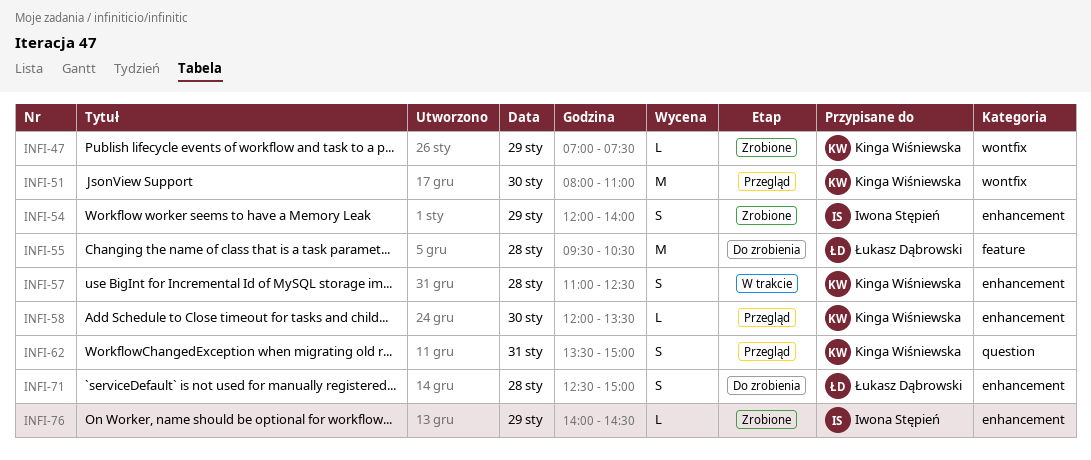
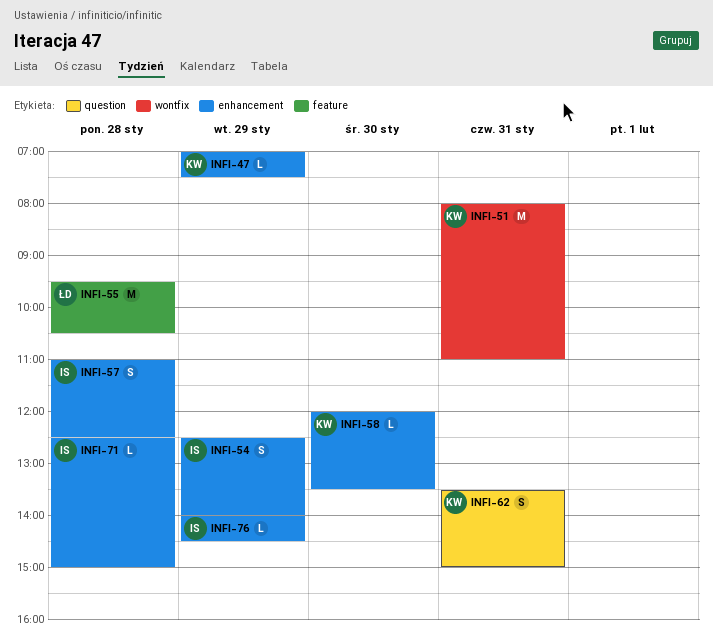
INFI-47, label: wontfix -> enhancement
INFI-51, day: Jan 30 -> Jan 31
INFI-54, begins: 12:00 -> 12:30
INFI-57, owner: Kinga Wiśniewska -> Iwona Stępień
INFI-71, owner: Łukasz Dąbrowski -> Iwona Stępień
INFI-71, estimate: S -> L

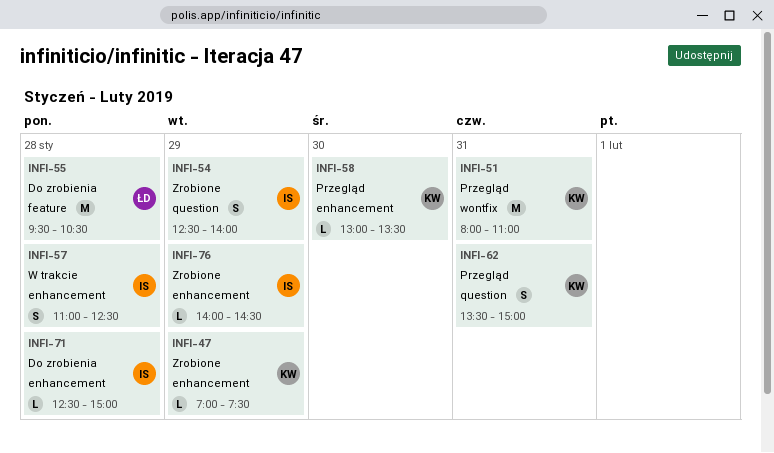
INFI-54, label: enhancement -> question
INFI-58, begins: 12:00 -> 13:00

